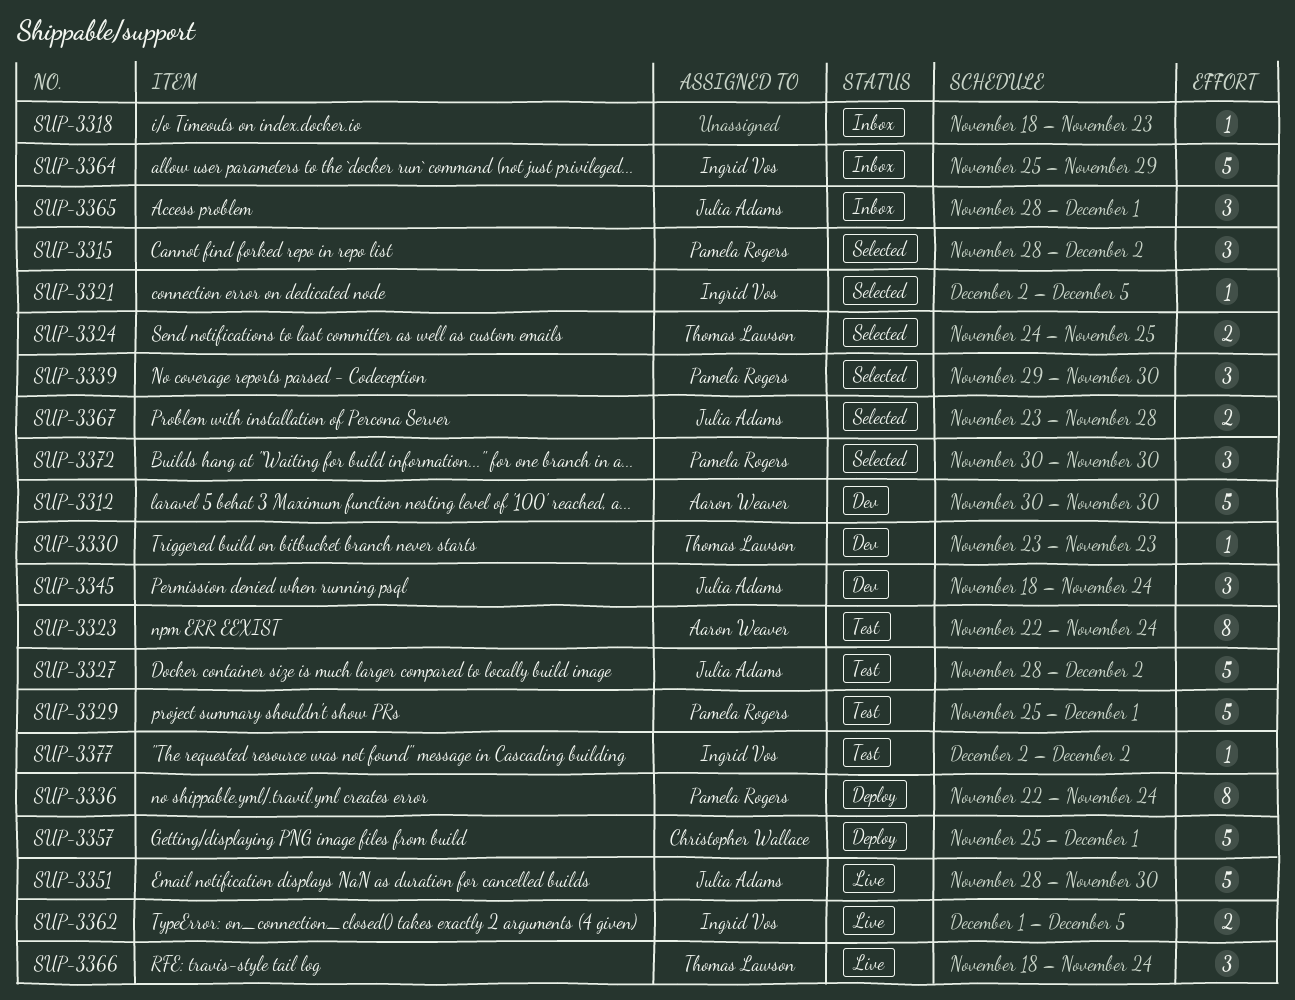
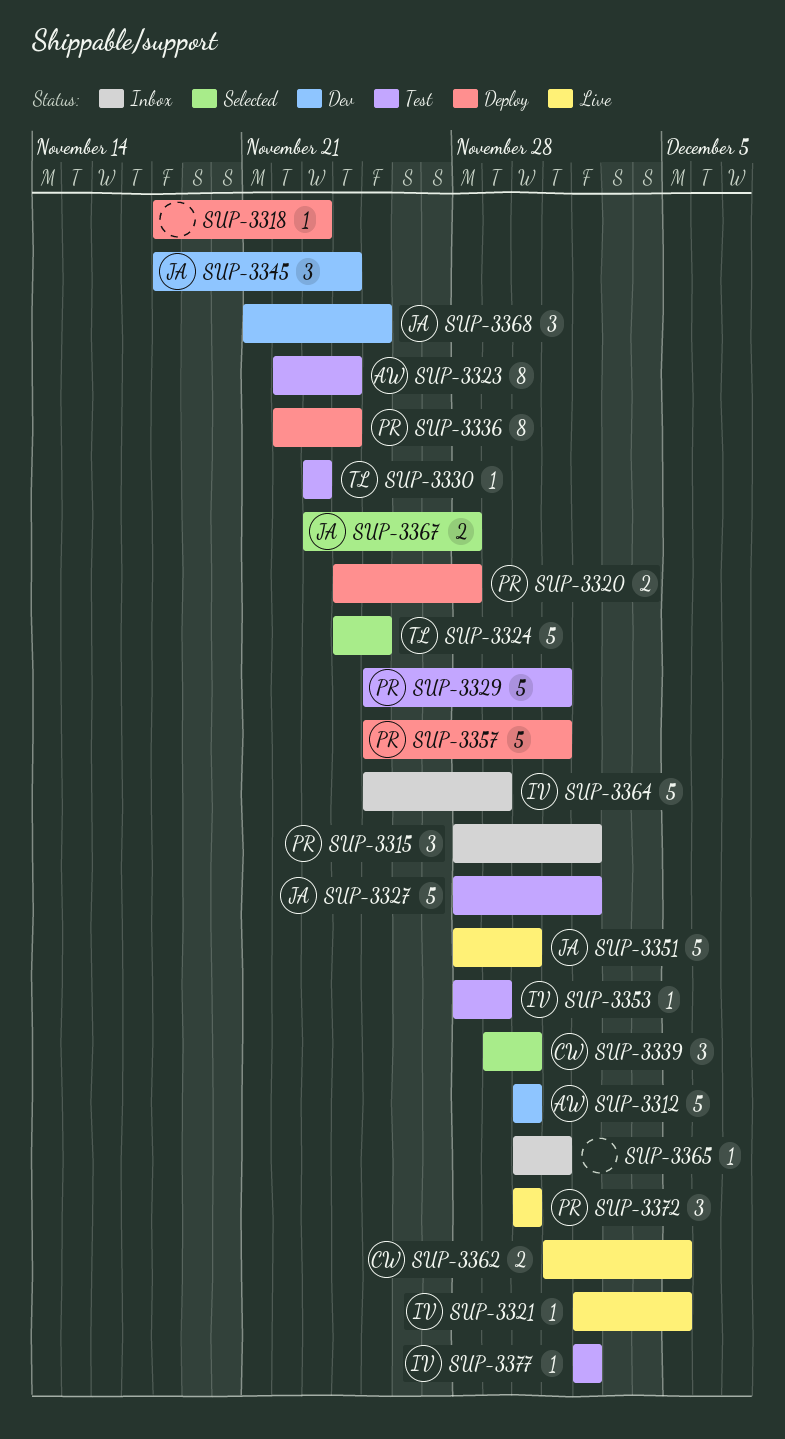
SUP-3315, status: Selected -> Inbox
SUP-3318, status: Inbox -> Deploy
SUP-3320: none -> present
SUP-3321, status: Selected -> Live
SUP-3324, estimate: 2 -> 5
SUP-3330, status: Dev -> Test
SUP-3339, owner: Pamela Rogers -> Christopher Wallace
SUP-3353: none -> present
SUP-3357, owner: Christopher Wallace -> Pamela Rogers
SUP-3362, owner: Ingrid Vos -> Christopher Wallace
SUP-3365, owner: Julia Adams -> none
SUP-3365, estimate: 3 -> 1
SUP-3365, start: Nov 28 -> Nov 30
SUP-3366: present -> none
SUP-3368: none -> present
SUP-3372, status: Selected -> Live

